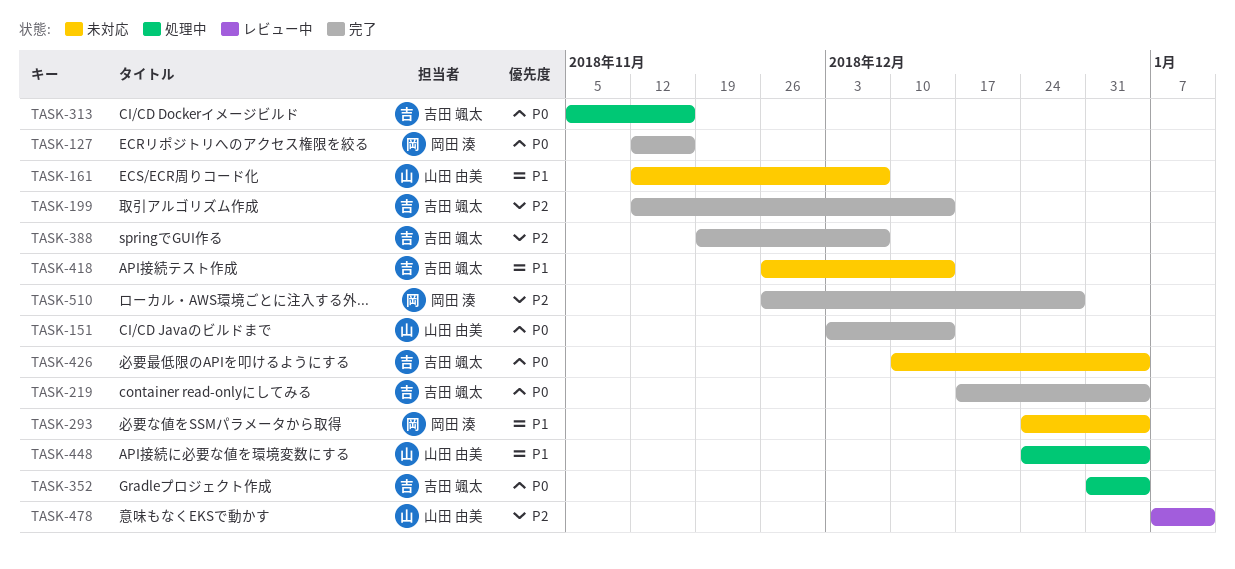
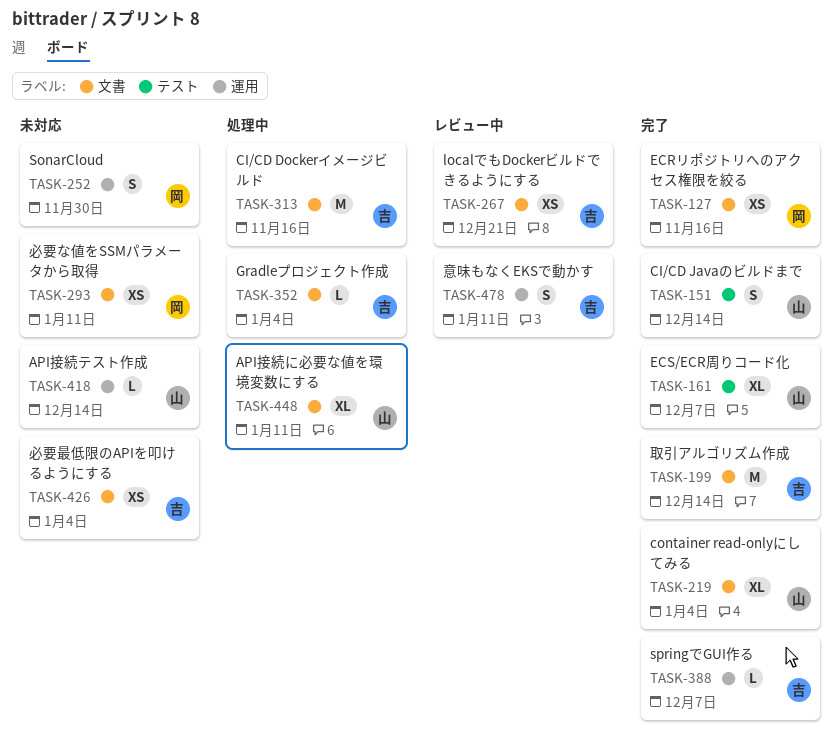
TASK-161, status: 未対応 -> 完了
TASK-219, owner: 吉田 颯太 -> 山田 由美
TASK-252: none -> present
TASK-267: none -> present
TASK-293, due: Jan 4 -> Jan 11
TASK-418, owner: 吉田 颯太 -> 山田 由美
TASK-448, due: Jan 4 -> Jan 11
TASK-478, owner: 山田 由美 -> 吉田 颯太
TASK-510: present -> none

